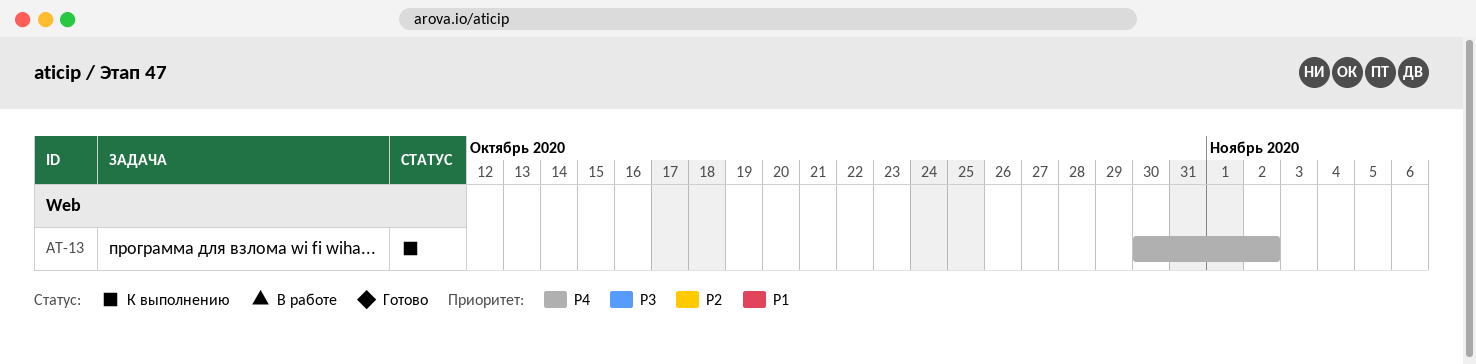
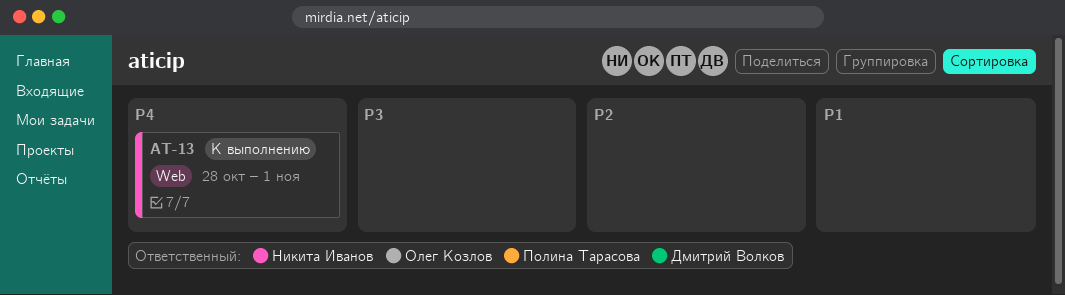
AT-13, start: Oct 30 -> Oct 28
AT-13, due: Nov 2 -> Nov 1

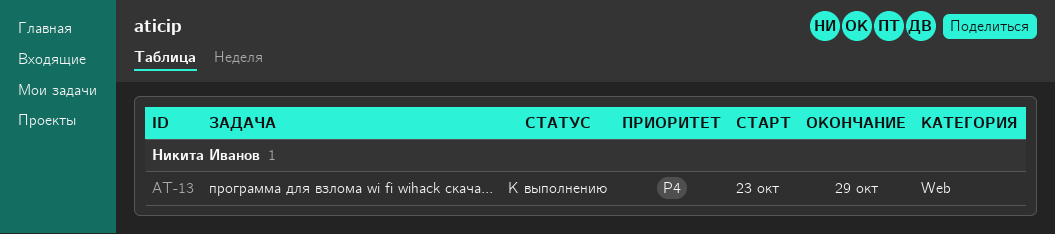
AT-13, start: Oct 28 -> Oct 23
AT-13, due: Nov 1 -> Oct 29

